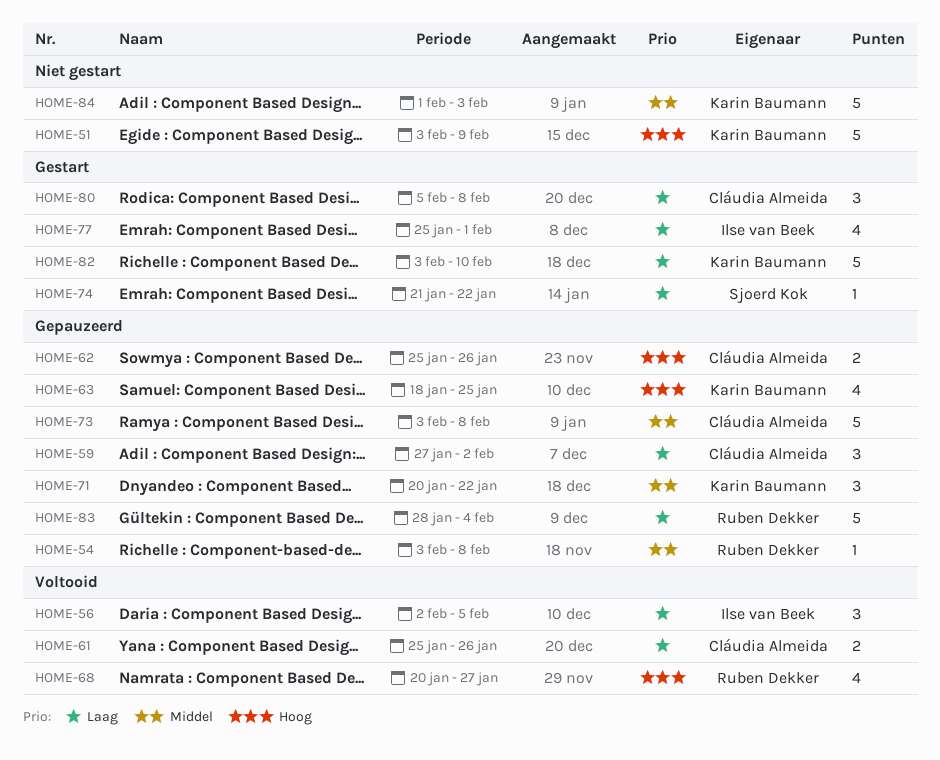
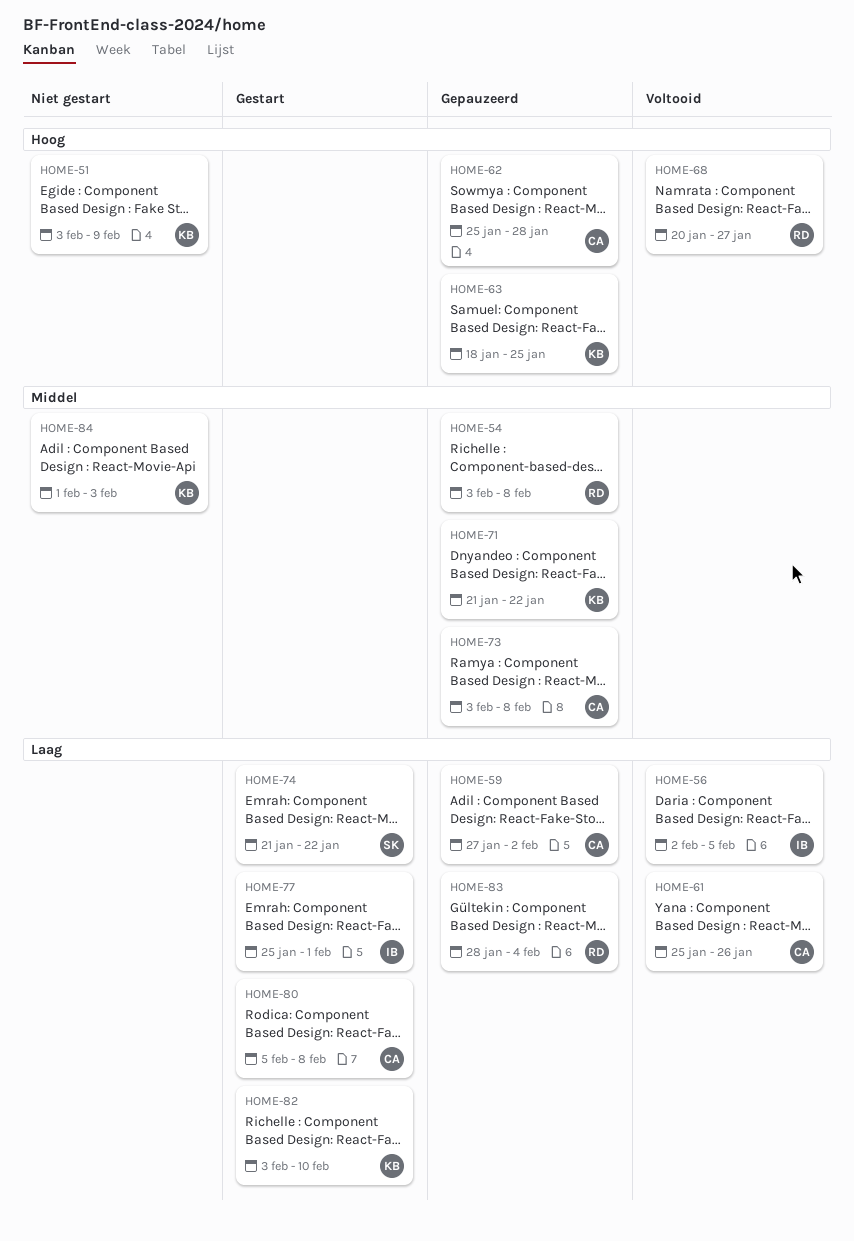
HOME-62, due: Jan 26 -> Jan 28
HOME-71, start: Jan 20 -> Jan 21

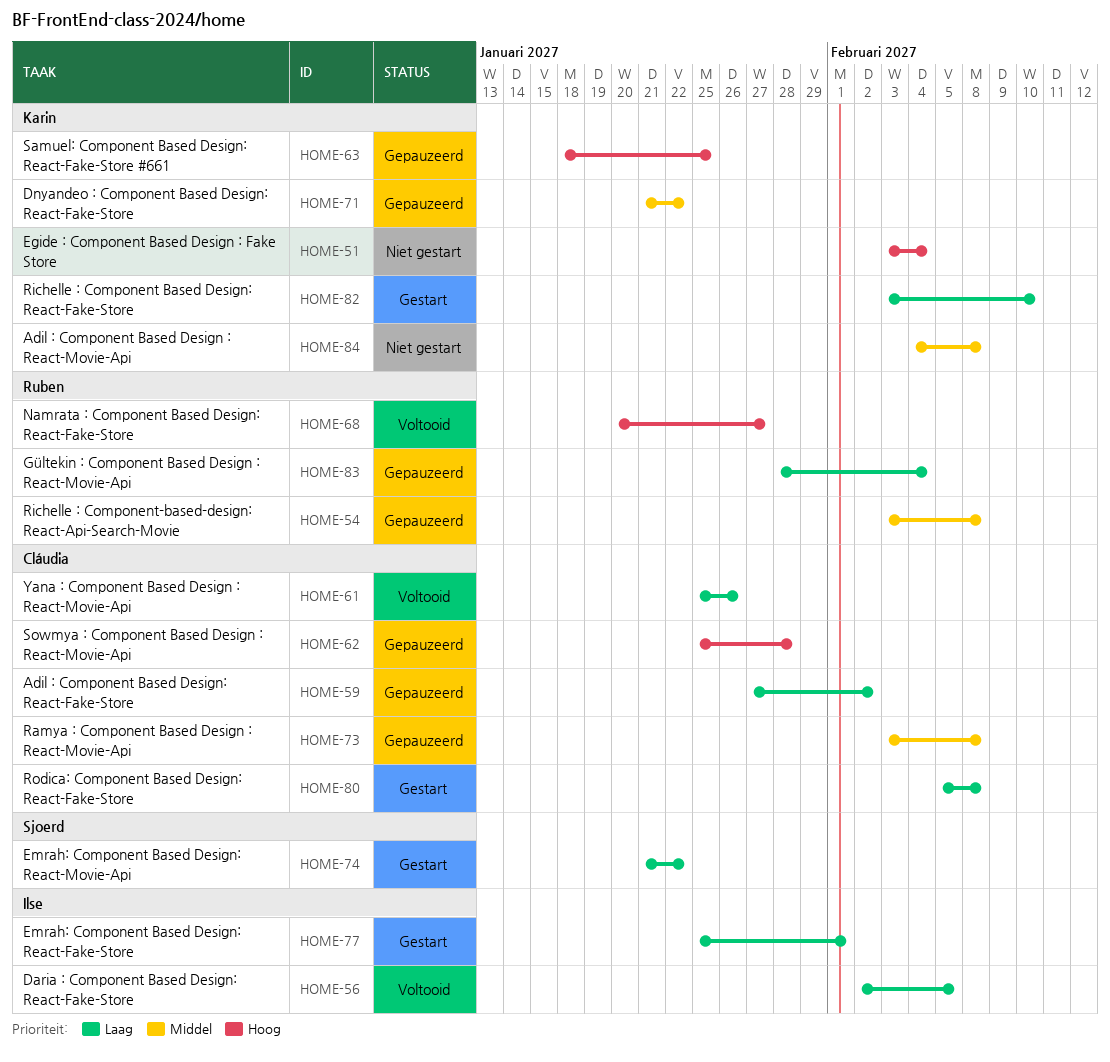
HOME-51, due: Feb 9 -> Feb 4
HOME-84, start: Feb 1 -> Feb 4
HOME-84, due: Feb 3 -> Feb 8

